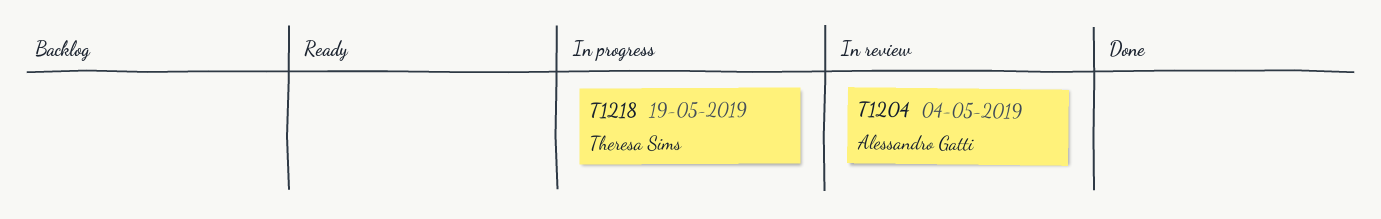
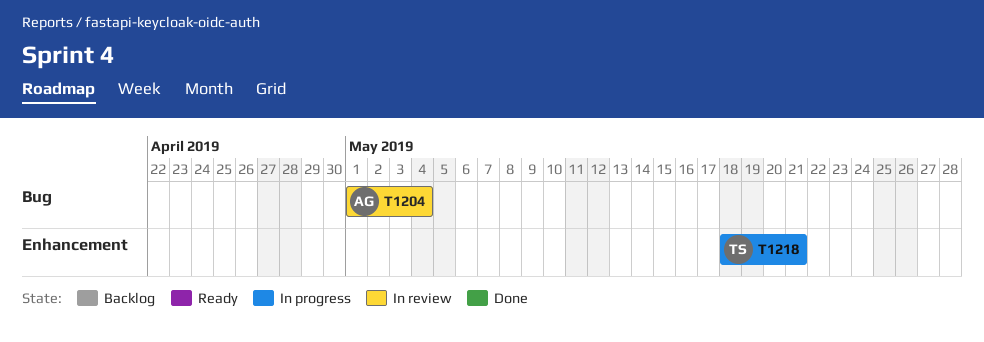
T1218, due: May 19 -> May 21

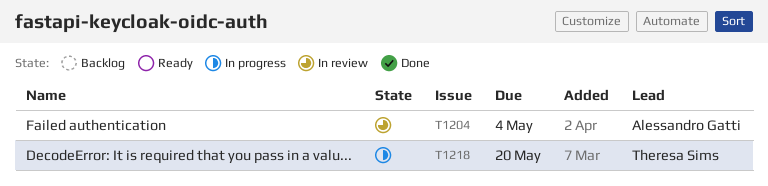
T1218, due: May 21 -> May 20

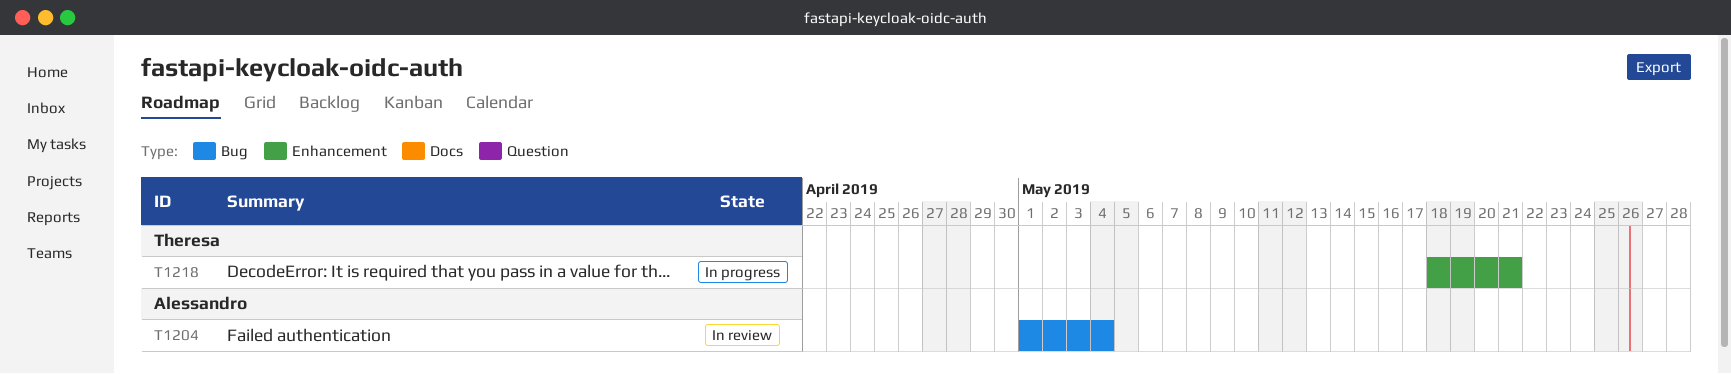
T1218, due: May 20 -> May 21

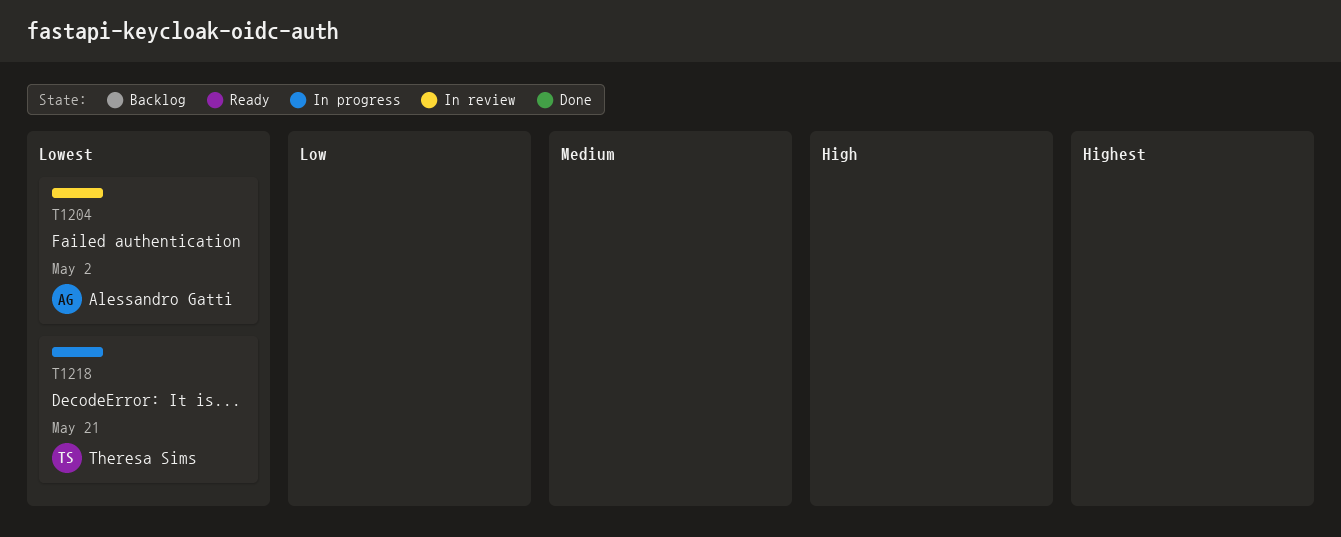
T1204, due: May 4 -> May 2

